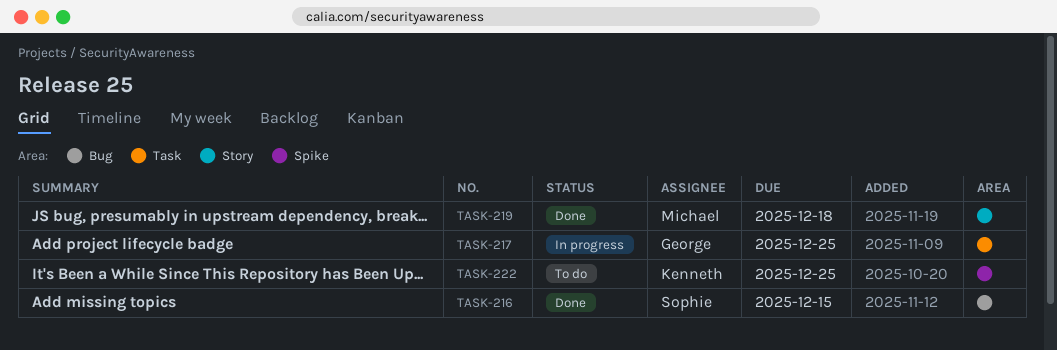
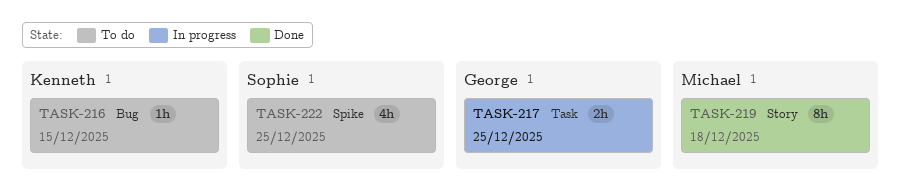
TASK-216, status: Done -> To do
TASK-216, owner: Sophie -> Kenneth
TASK-222, owner: Kenneth -> Sophie

